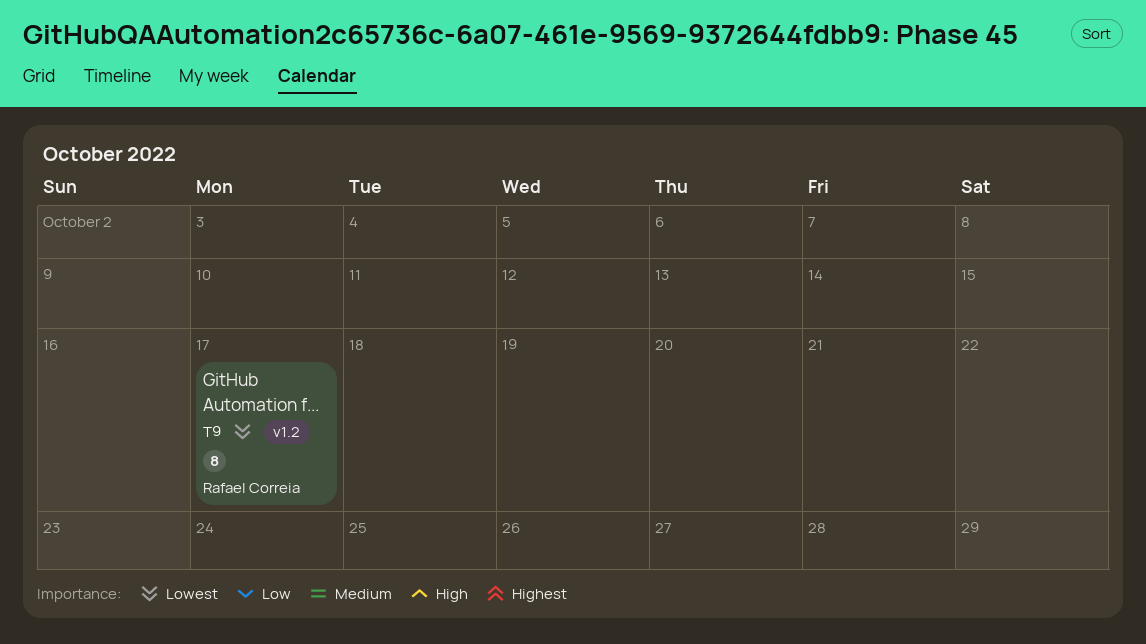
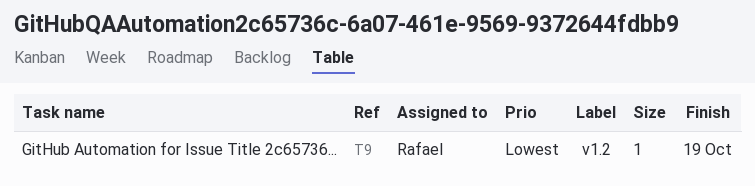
T9, estimate: 8 -> 1
T9, due: Oct 17 -> Oct 19

